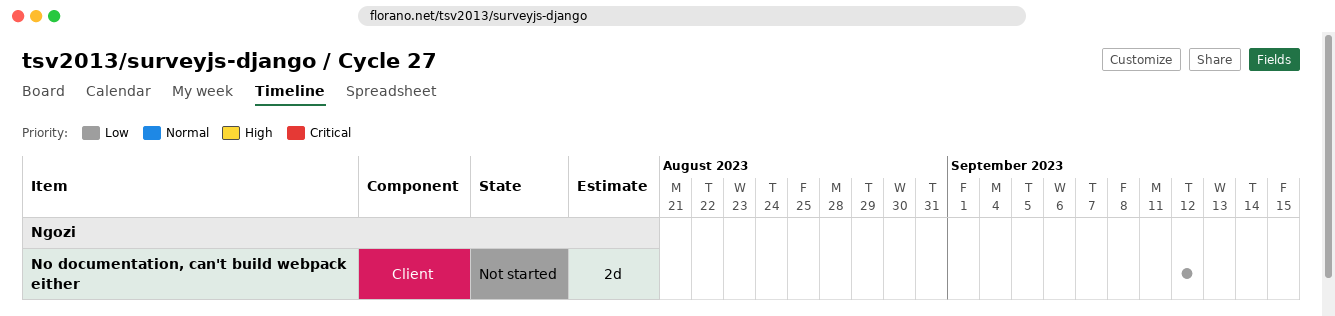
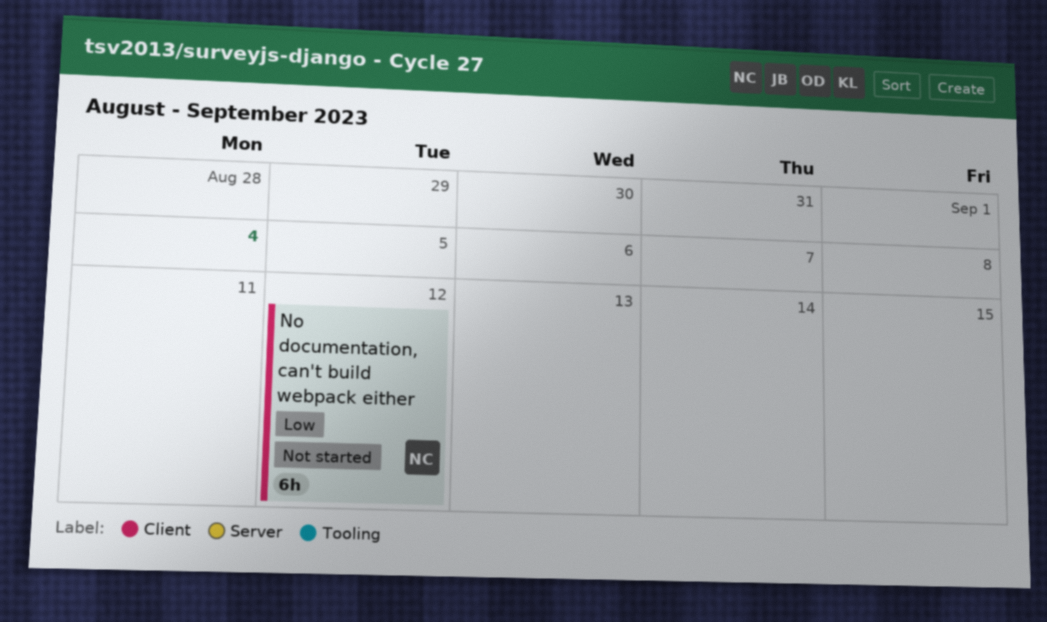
No documentation, can't build webpack either, estimate: 2d -> 6h

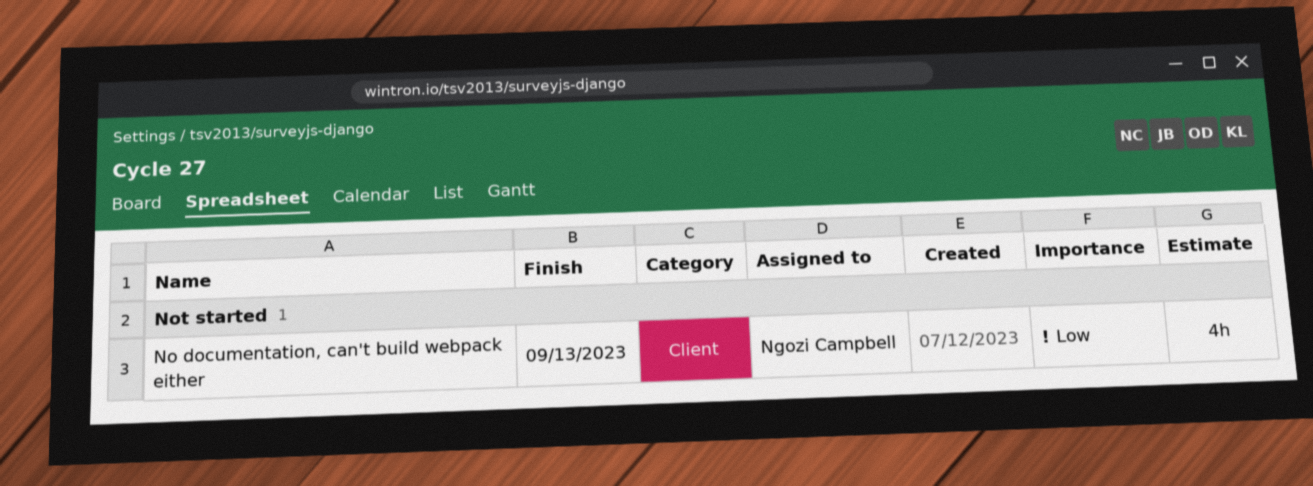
No documentation, can't build webpack either, estimate: 6h -> 4h
No documentation, can't build webpack either, due: Sep 12 -> Sep 13

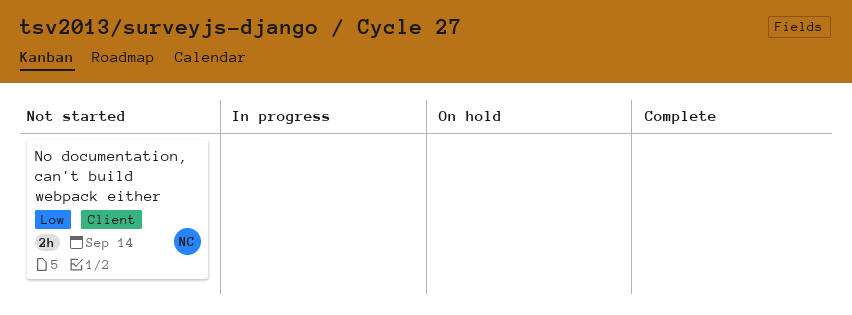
No documentation, can't build webpack either, estimate: 4h -> 2h
No documentation, can't build webpack either, due: Sep 13 -> Sep 14

